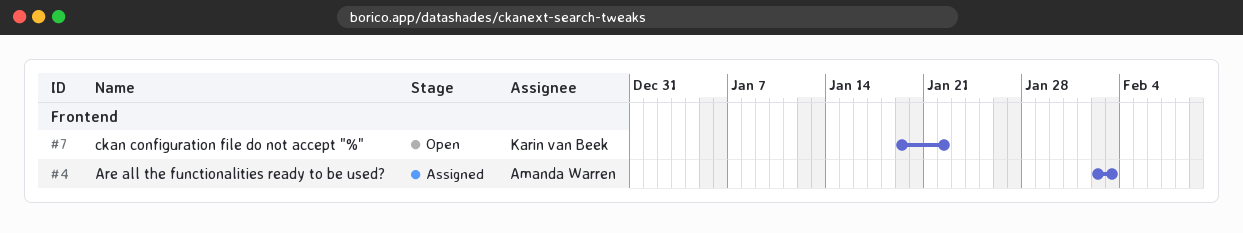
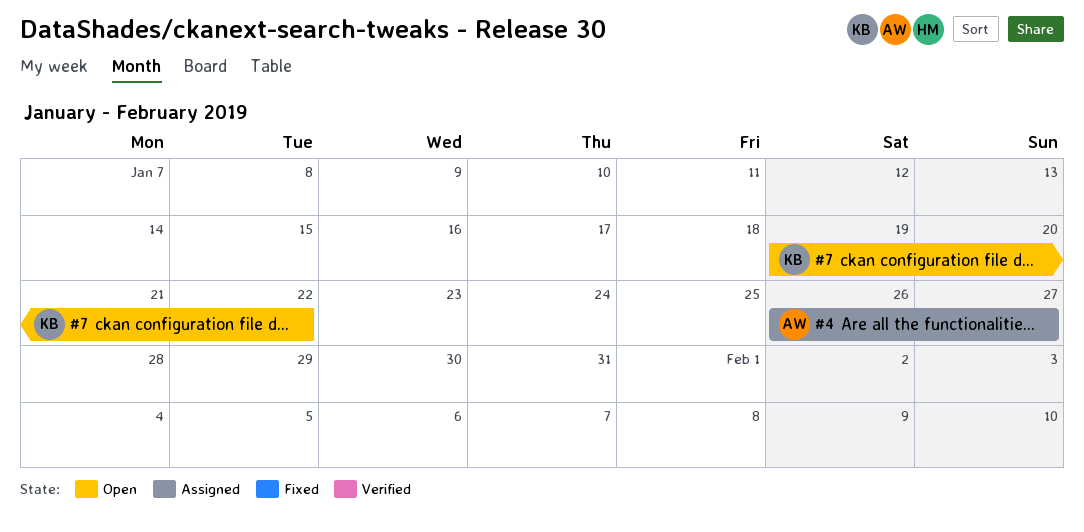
#4, start: Feb 2 -> Jan 26
#4, due: Feb 3 -> Jan 27

